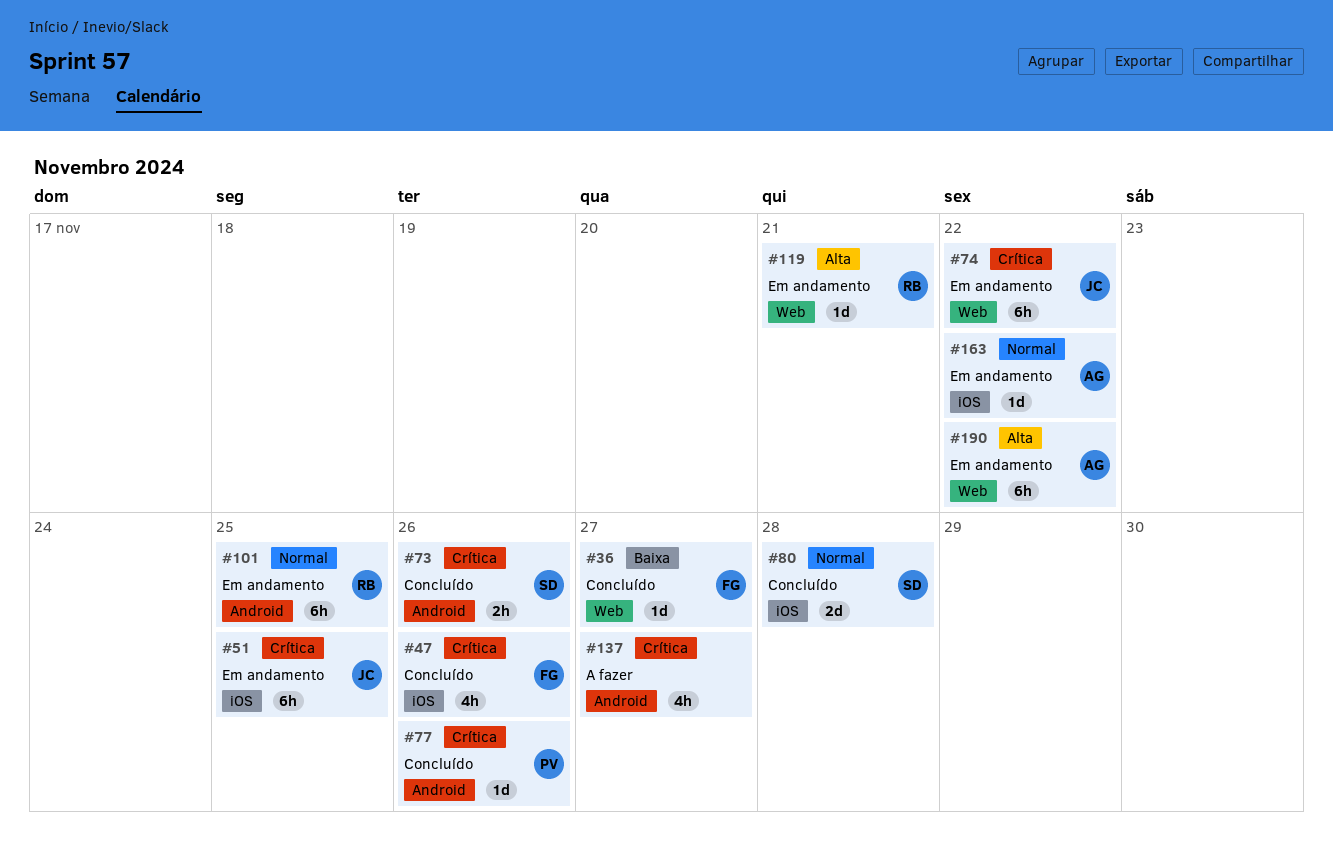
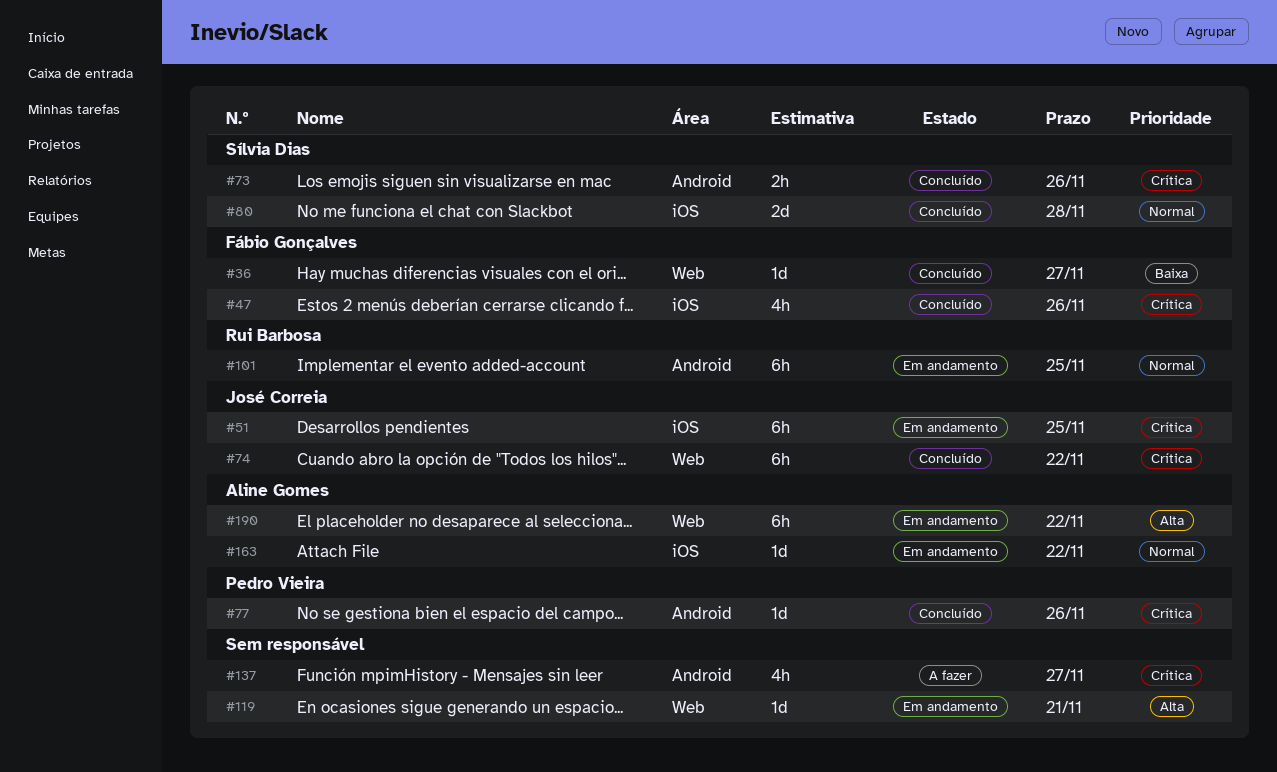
#74, status: Em andamento -> Concluído
#119, owner: Rui Barbosa -> none

